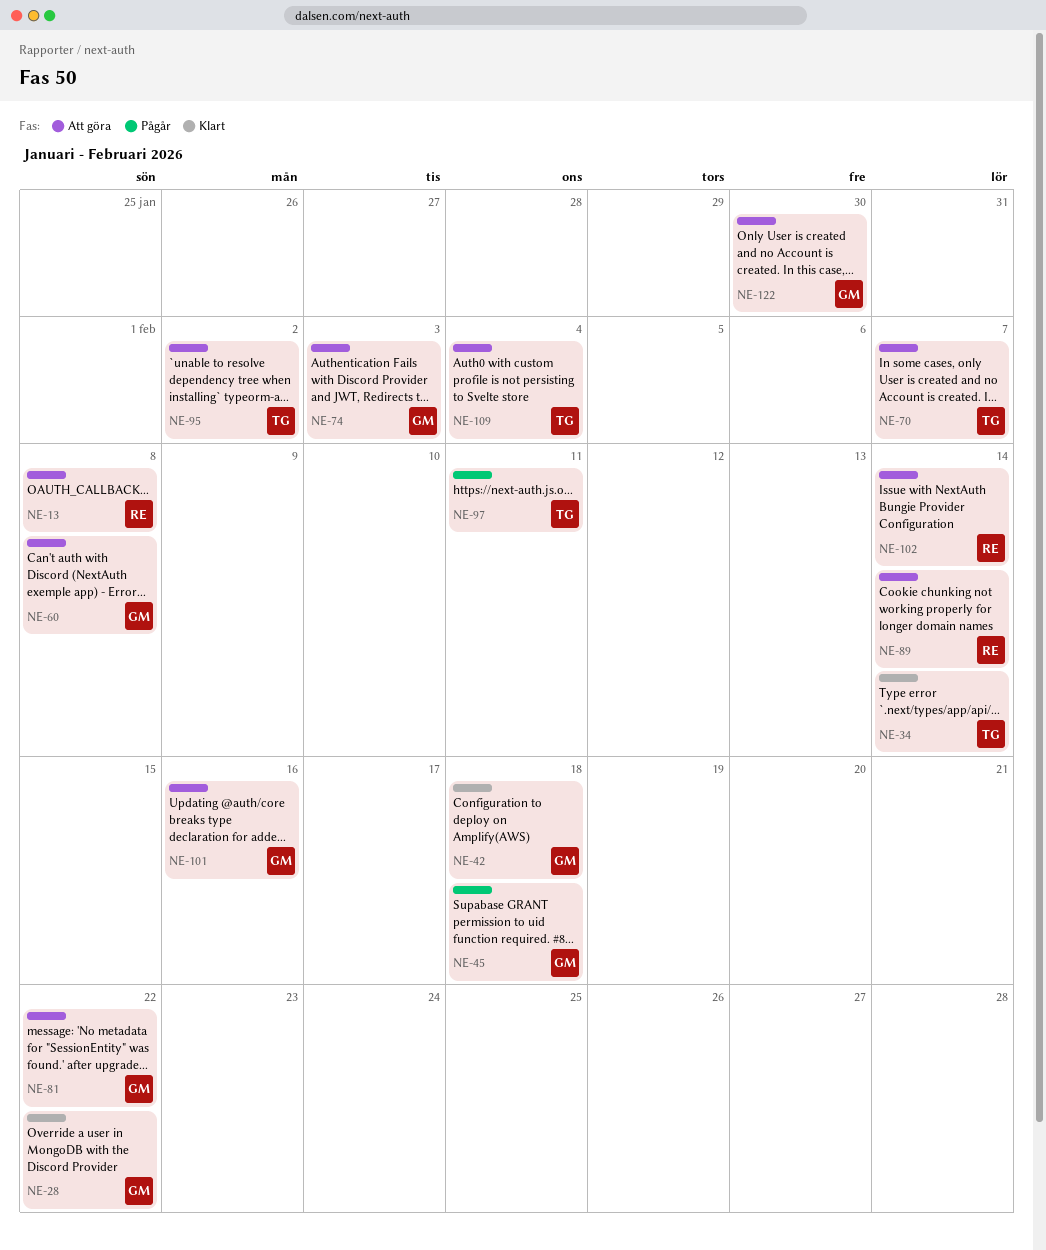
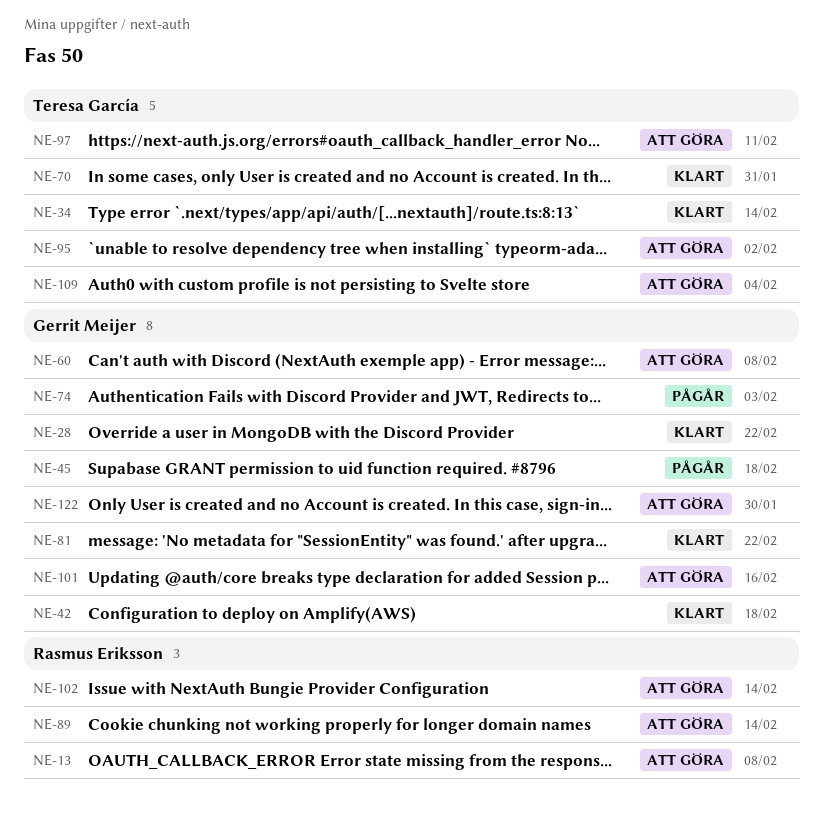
NE-70, status: Att göra -> Klart
NE-70, due: Feb 7 -> Jan 31
NE-74, status: Att göra -> Pågår
NE-81, status: Att göra -> Klart
NE-97, status: Pågår -> Att göra

